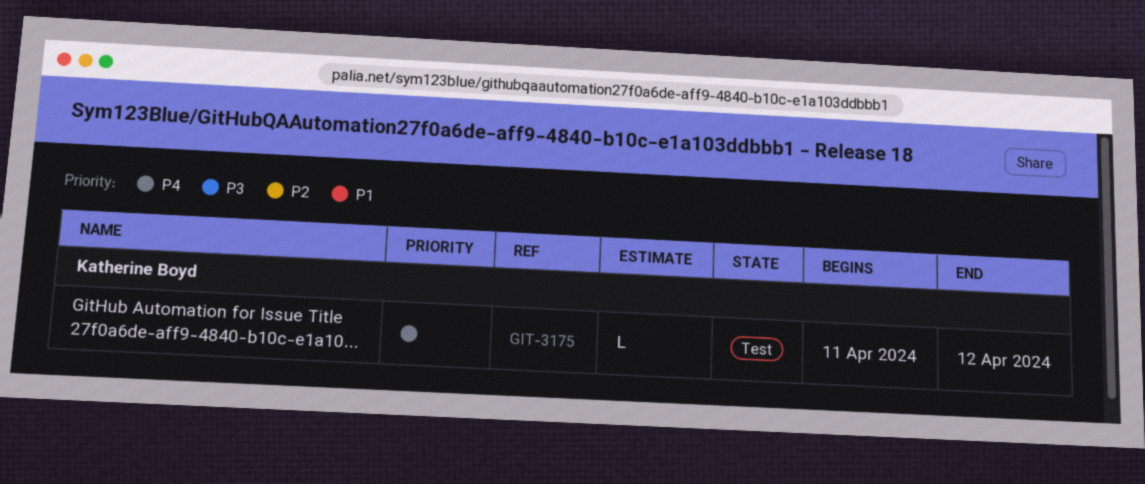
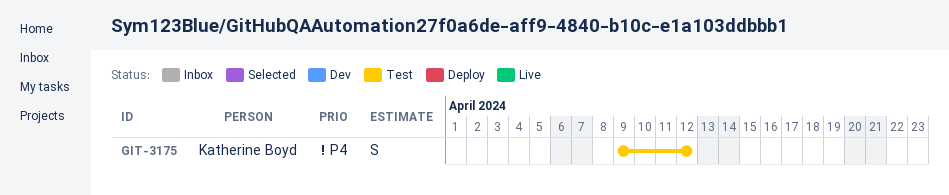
GIT-3175, estimate: L -> S
GIT-3175, start: Apr 11 -> Apr 9

